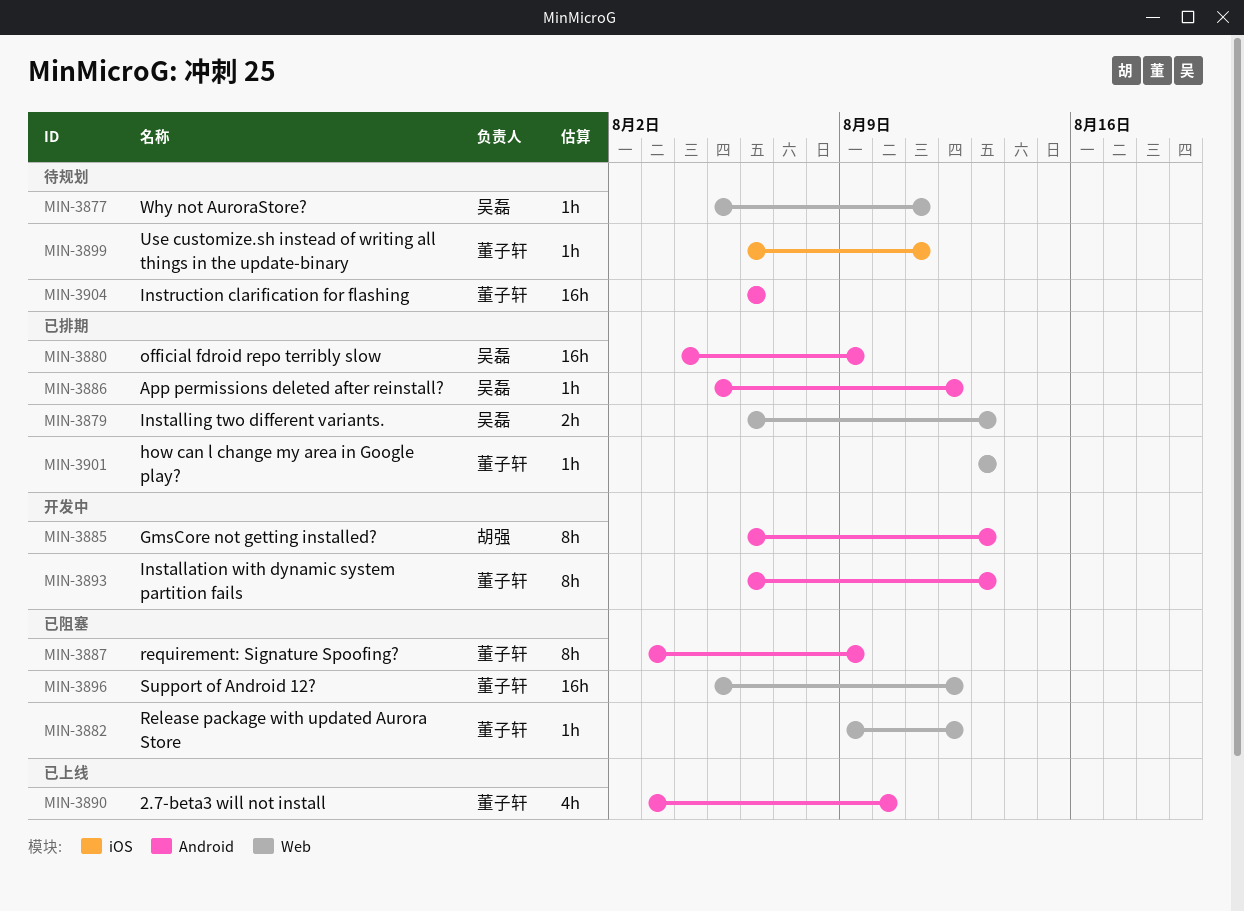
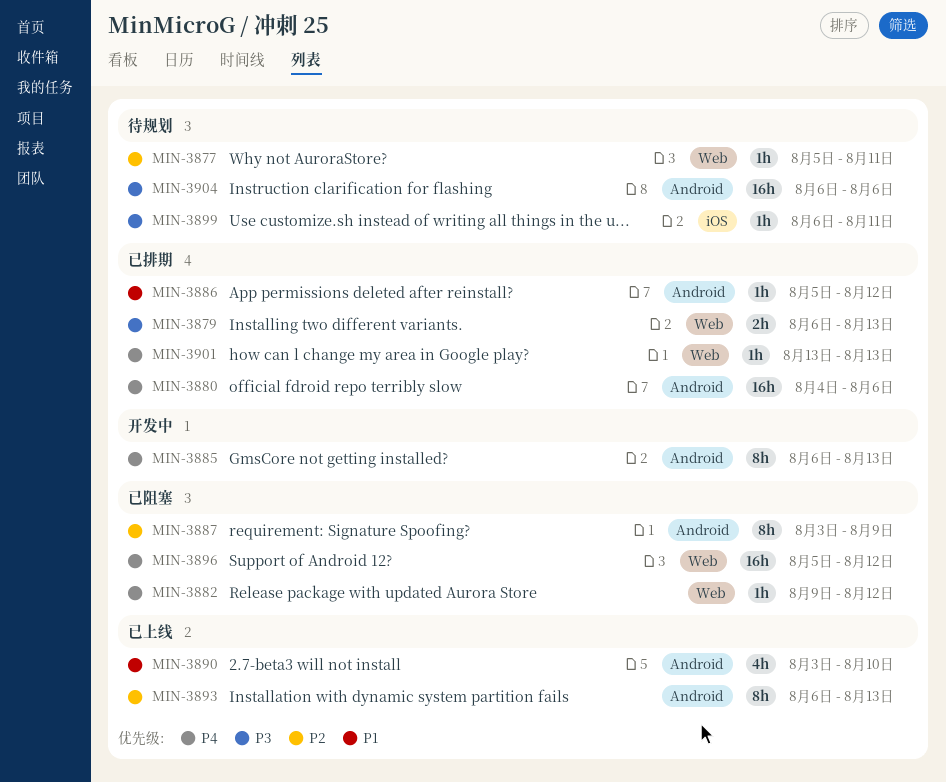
MIN-3880, due: Aug 9 -> Aug 6
MIN-3893, status: 开发中 -> 已上线

